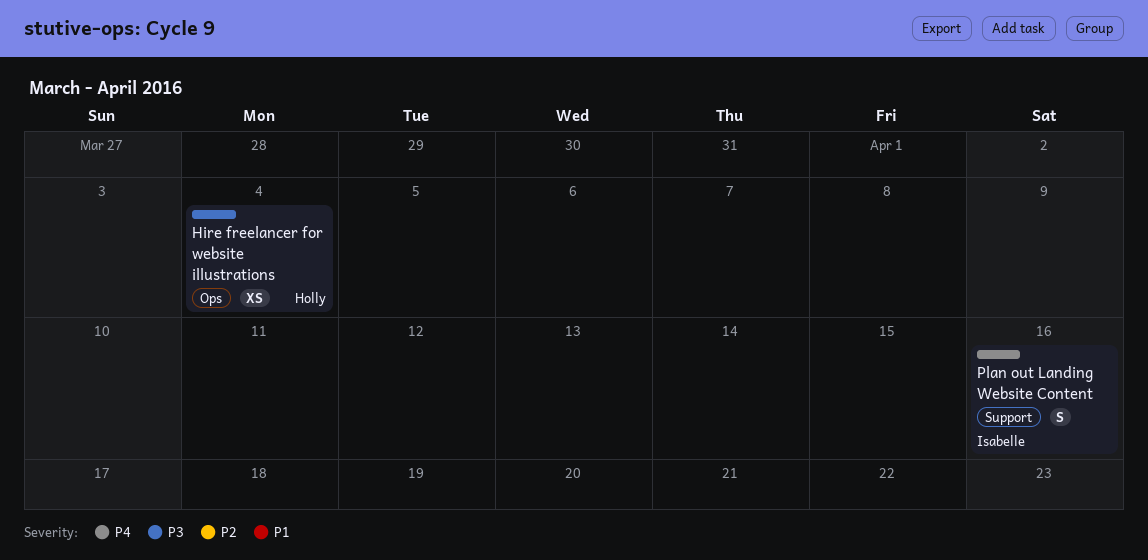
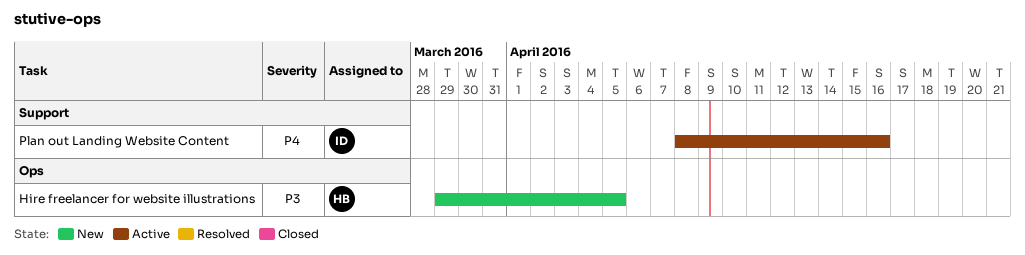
Hire freelancer for website illustrations, due: Apr 4 -> Apr 5

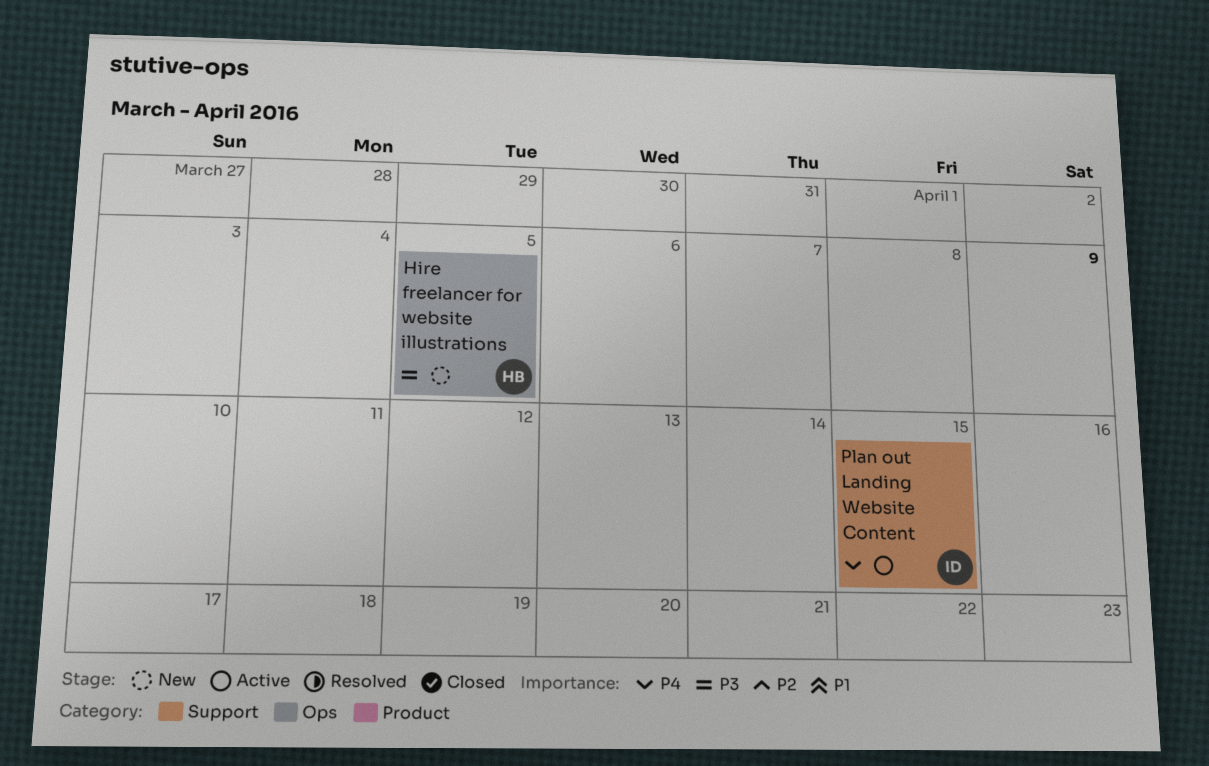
Plan out Landing Website Content, due: Apr 16 -> Apr 15

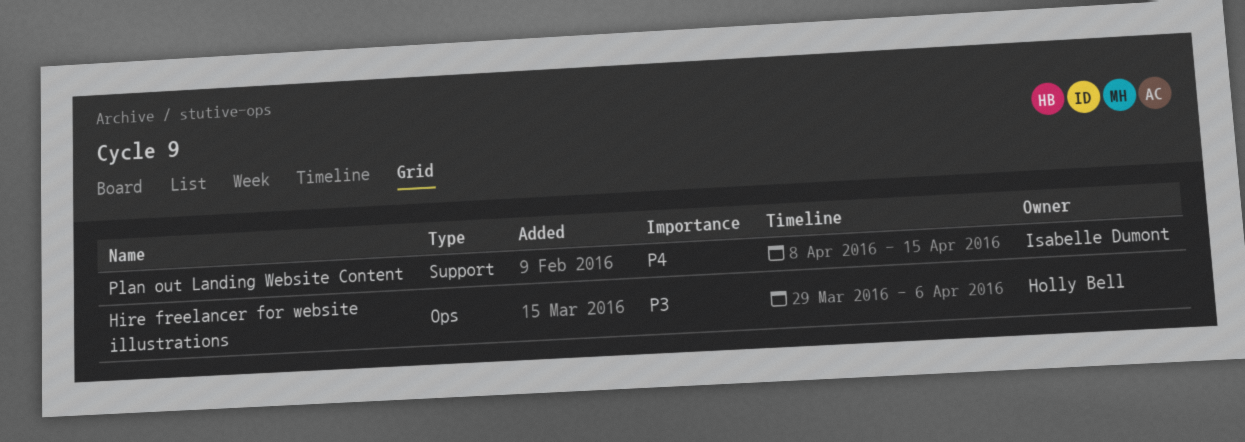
Hire freelancer for website illustrations, due: Apr 5 -> Apr 6

